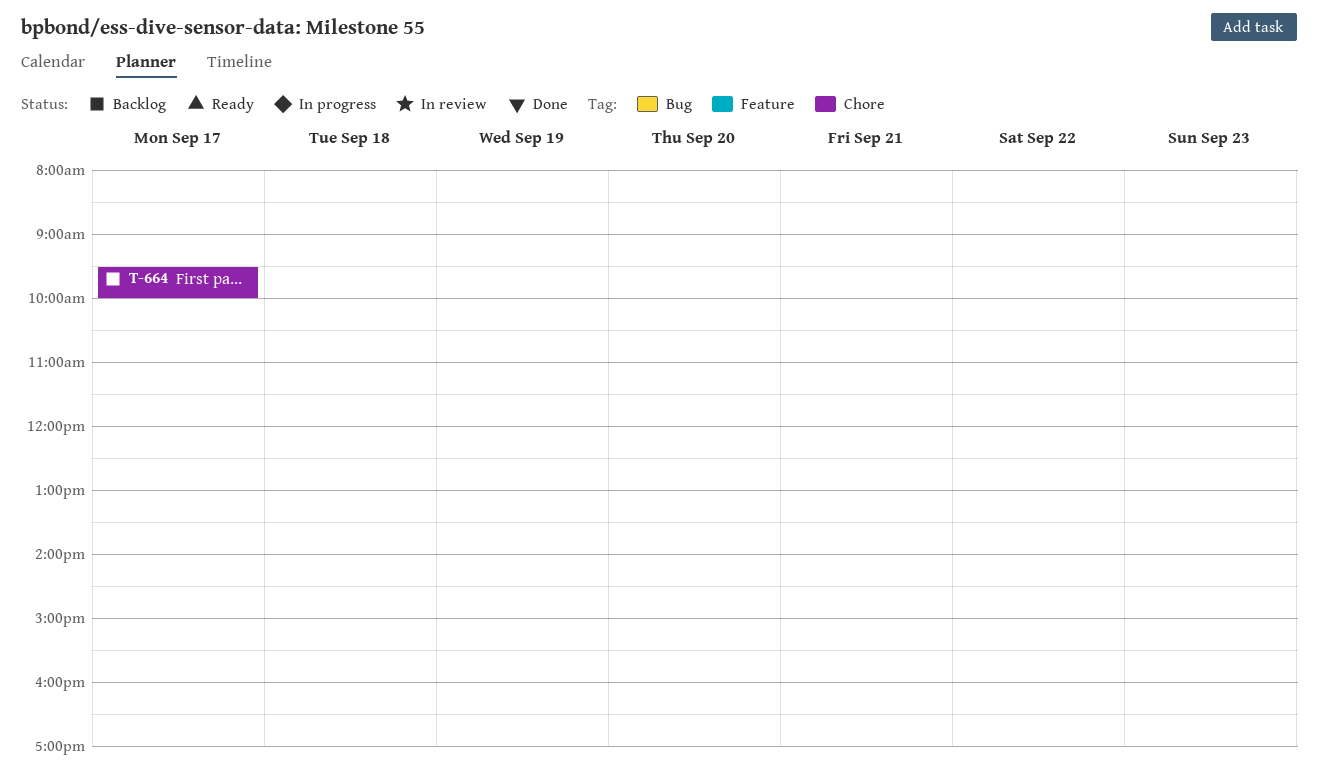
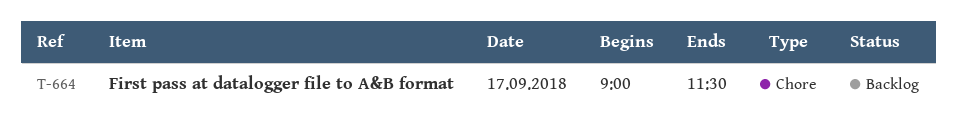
T-664, begins: 09:30 -> 09:00
T-664, ends: 10:00 -> 11:30

